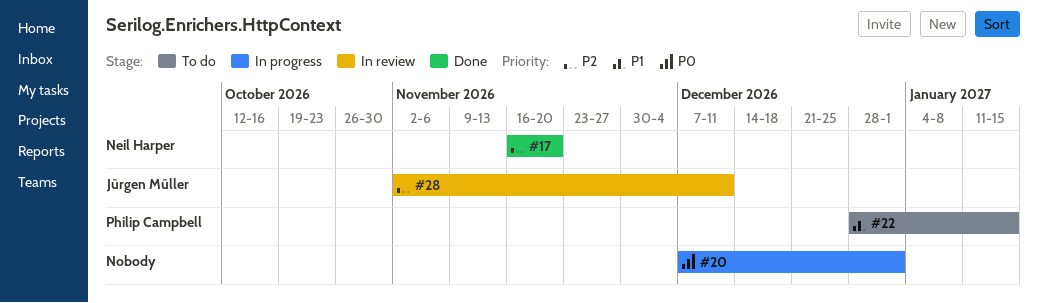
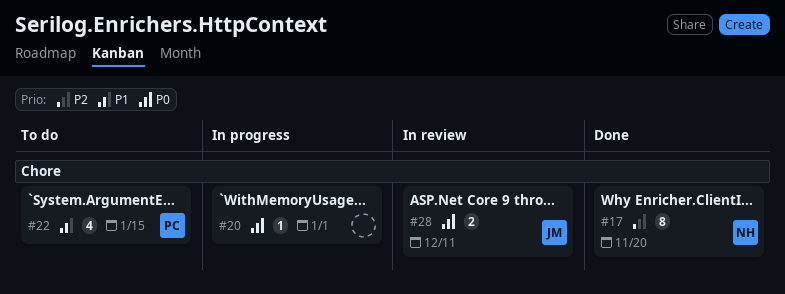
#28, priority: P2 -> P0

